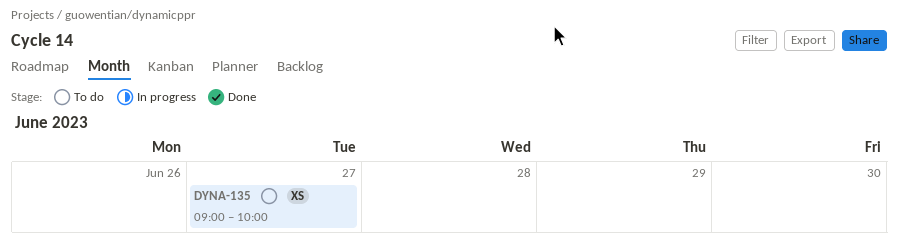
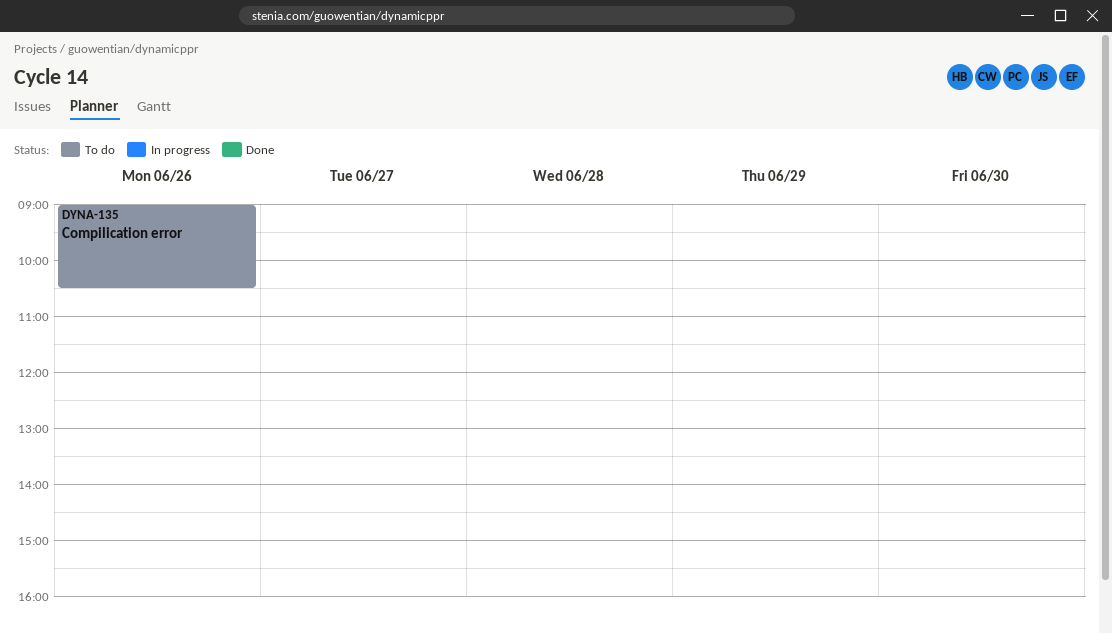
DYNA-135, day: Jun 27 -> Jun 26
DYNA-135, ends: 10:00 -> 10:30

